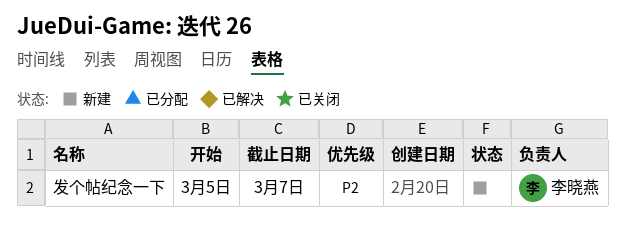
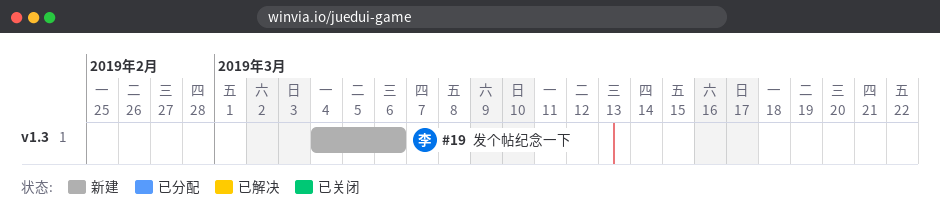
发个帖纪念一下, start: Mar 5 -> Mar 4
发个帖纪念一下, due: Mar 7 -> Mar 6

